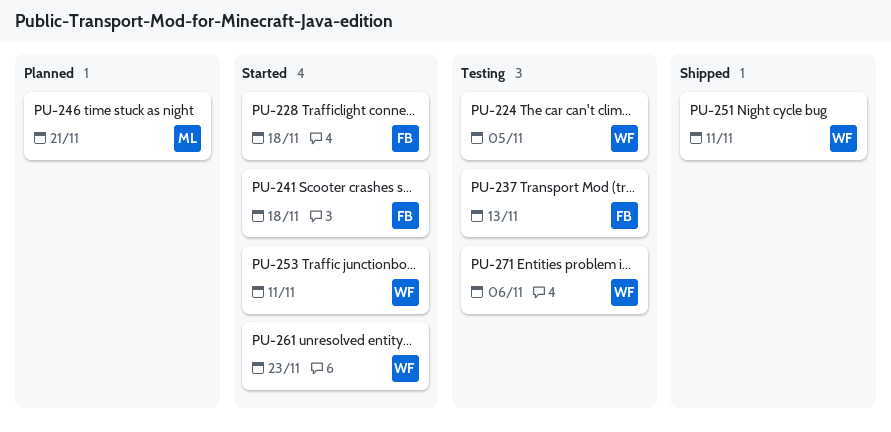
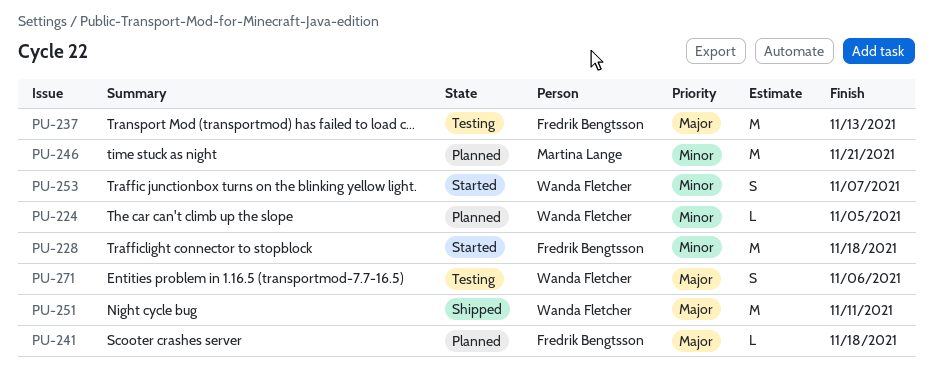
PU-224, status: Testing -> Planned
PU-241, status: Started -> Planned
PU-253, due: Nov 11 -> Nov 7
PU-261: present -> none

